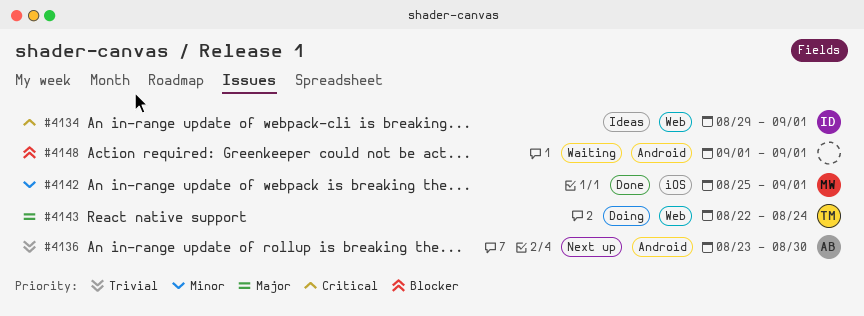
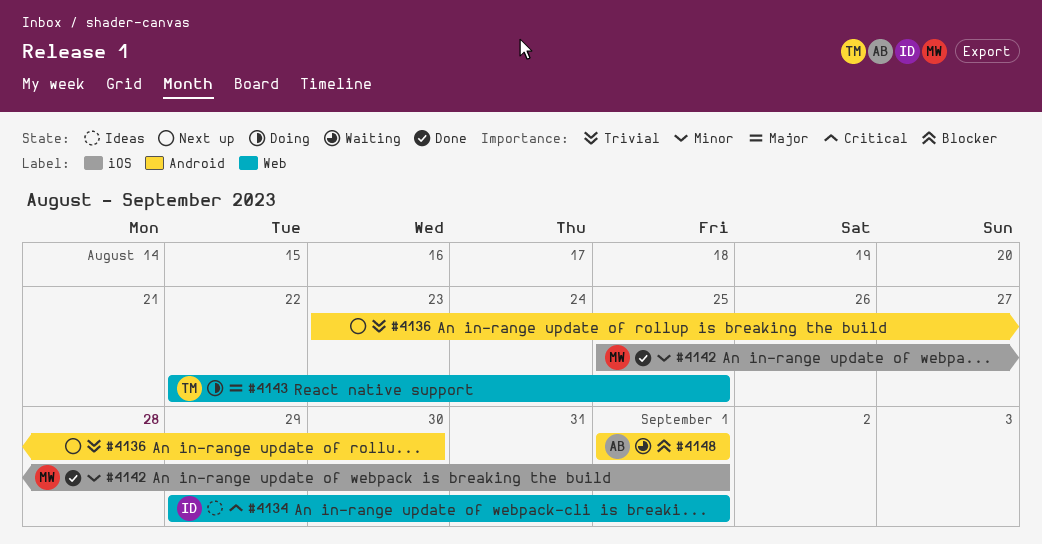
#4136, owner: AB -> none
#4143, due: Aug 24 -> Aug 25
#4148, owner: none -> AB

